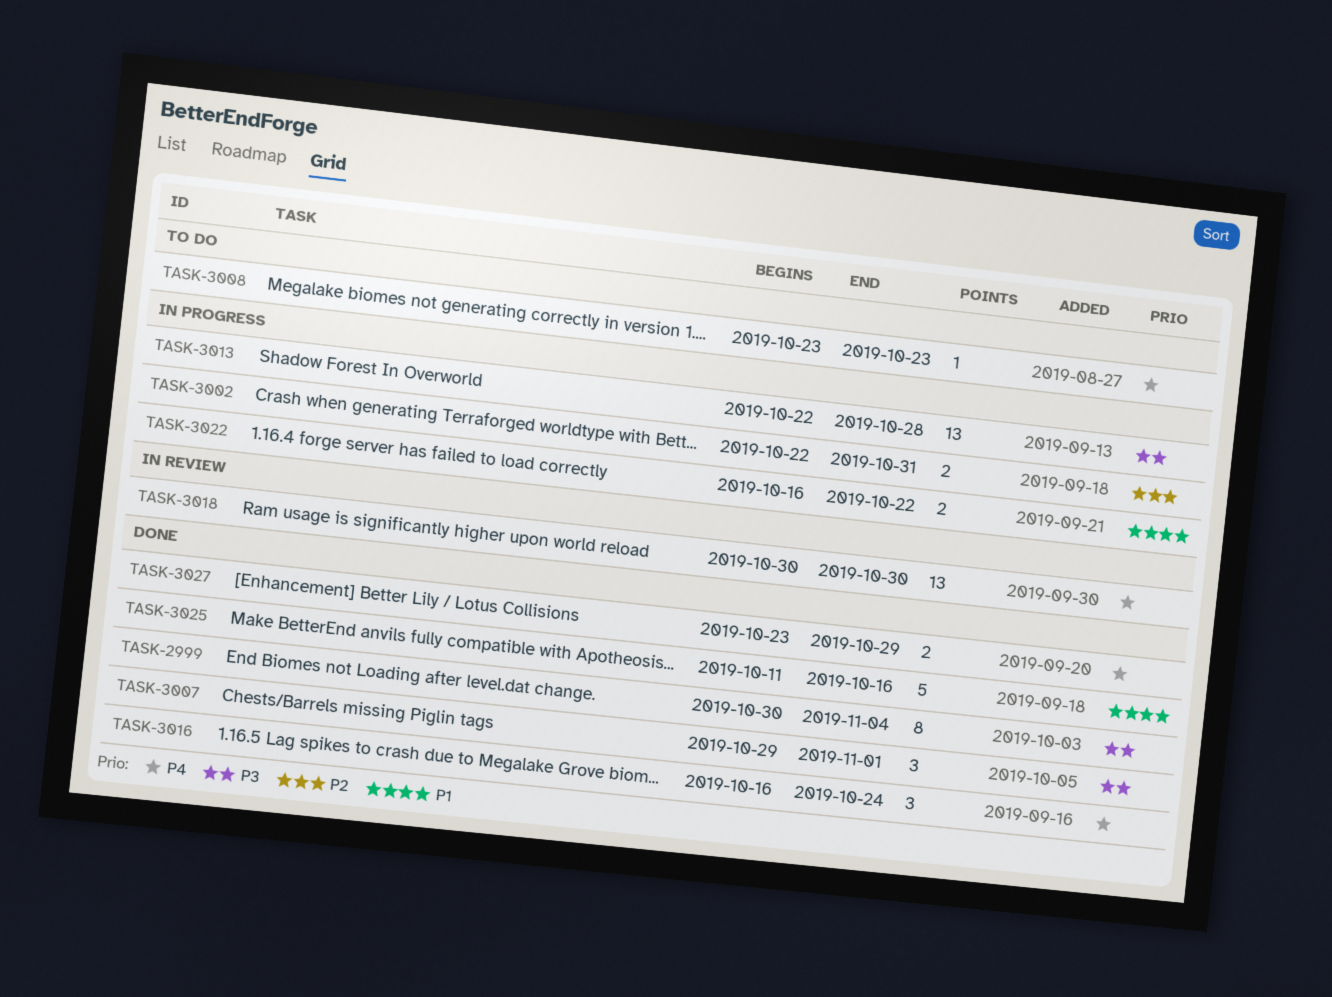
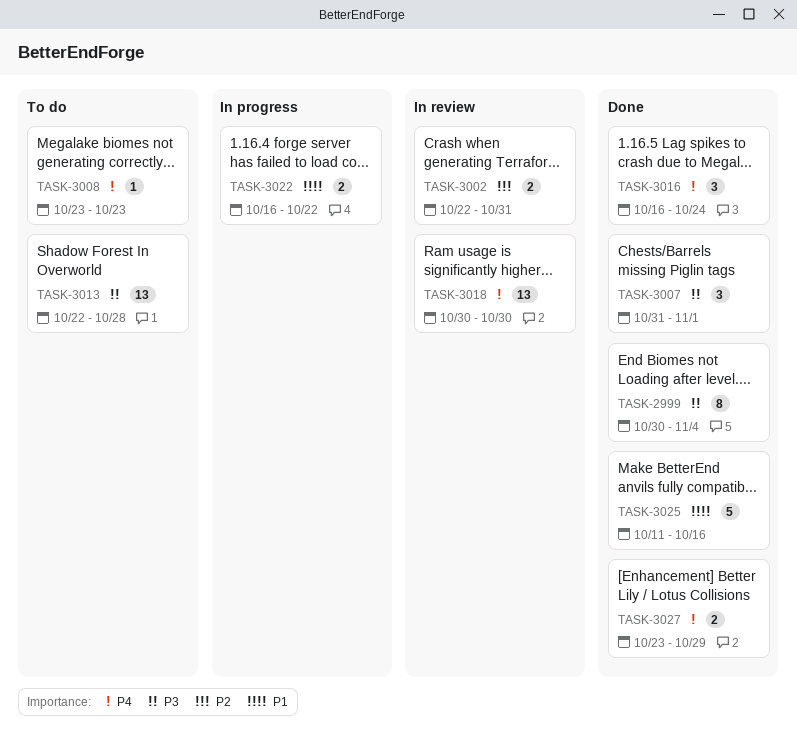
TASK-3002, status: In progress -> In review
TASK-3007, start: Oct 29 -> Oct 31
TASK-3013, status: In progress -> To do

